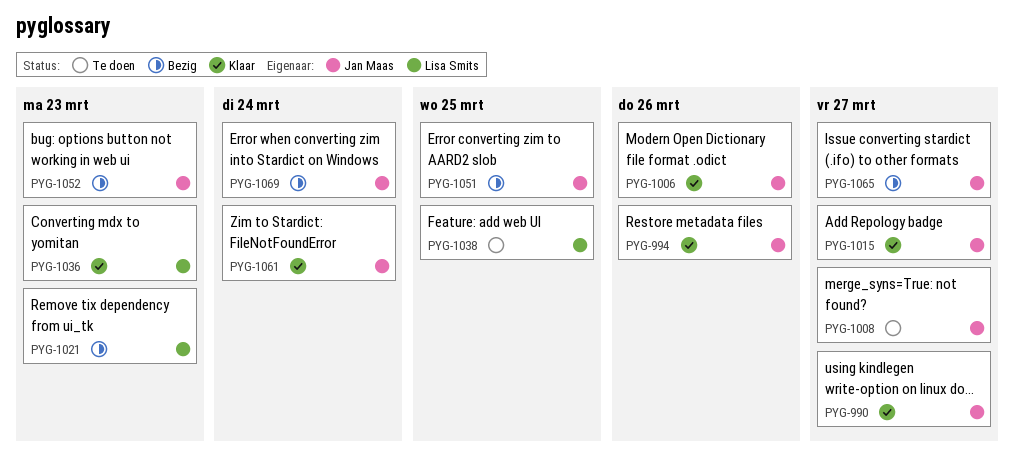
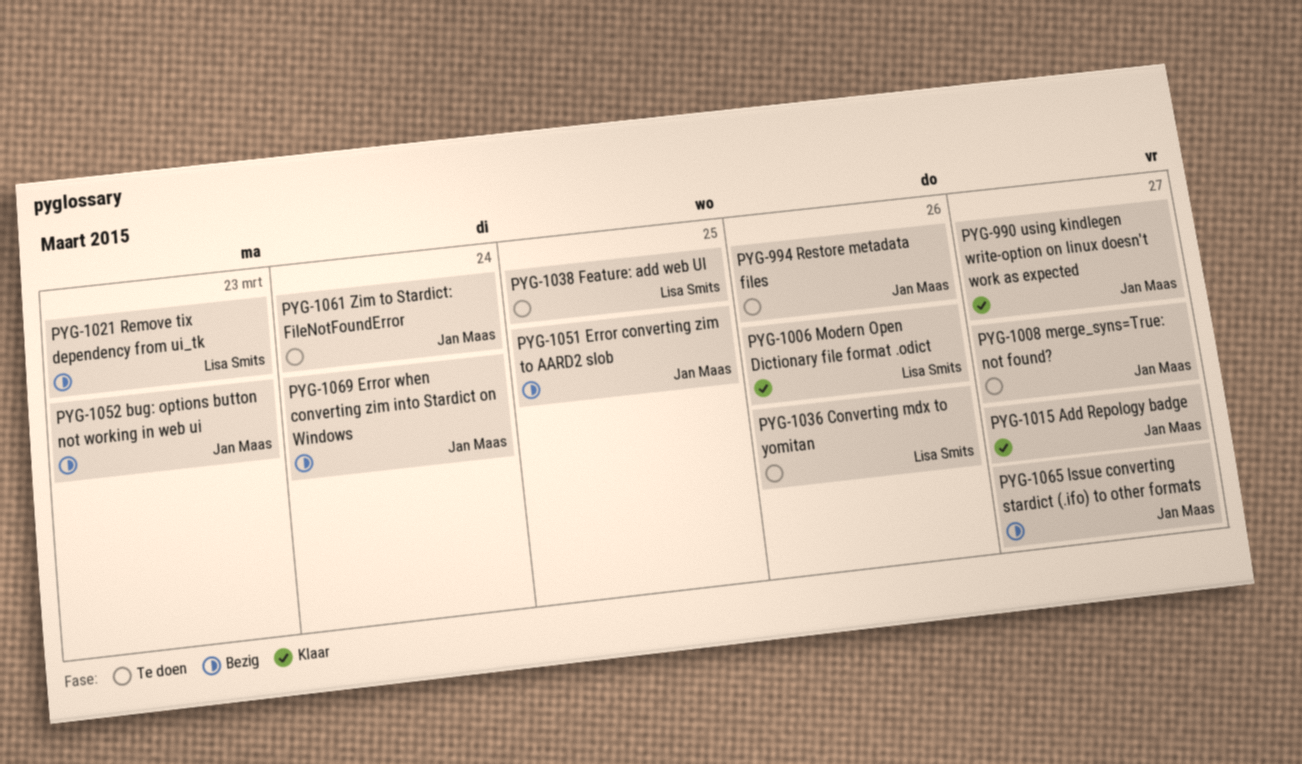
PYG-994, status: Klaar -> Te doen
PYG-1006, owner: Jan Maas -> Lisa Smits
PYG-1036, status: Klaar -> Te doen
PYG-1036, due: Mar 23 -> Mar 26
PYG-1061, status: Klaar -> Te doen

